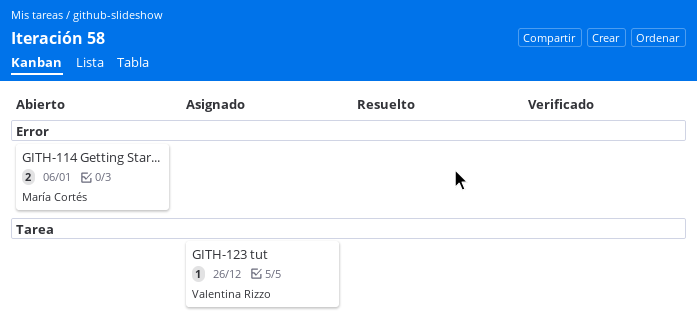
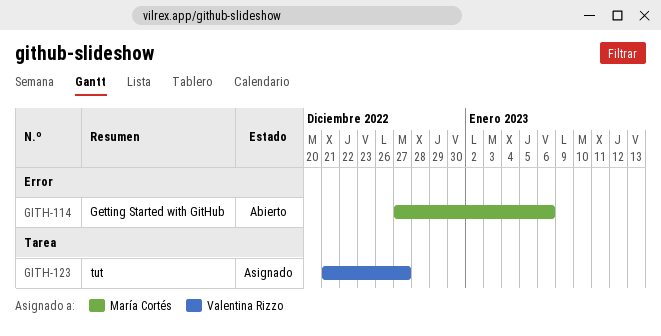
GITH-123, due: Dec 26 -> Dec 27

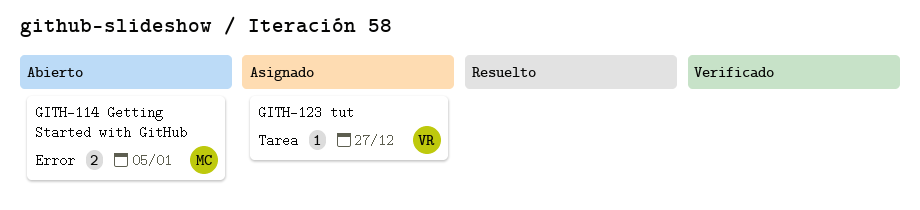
GITH-114, due: Jan 6 -> Jan 5

